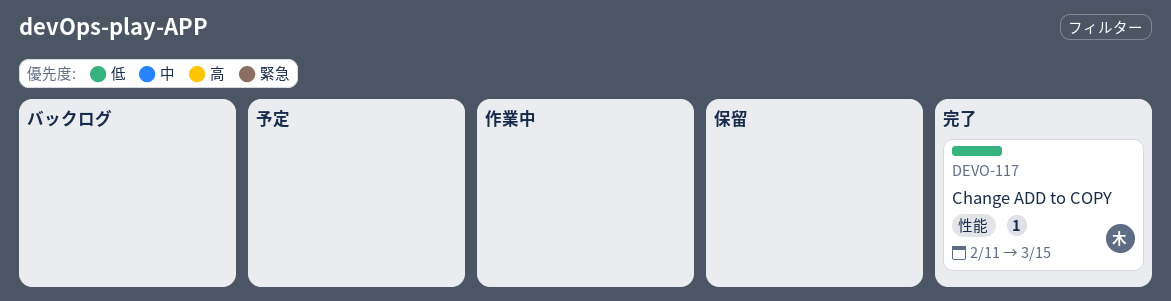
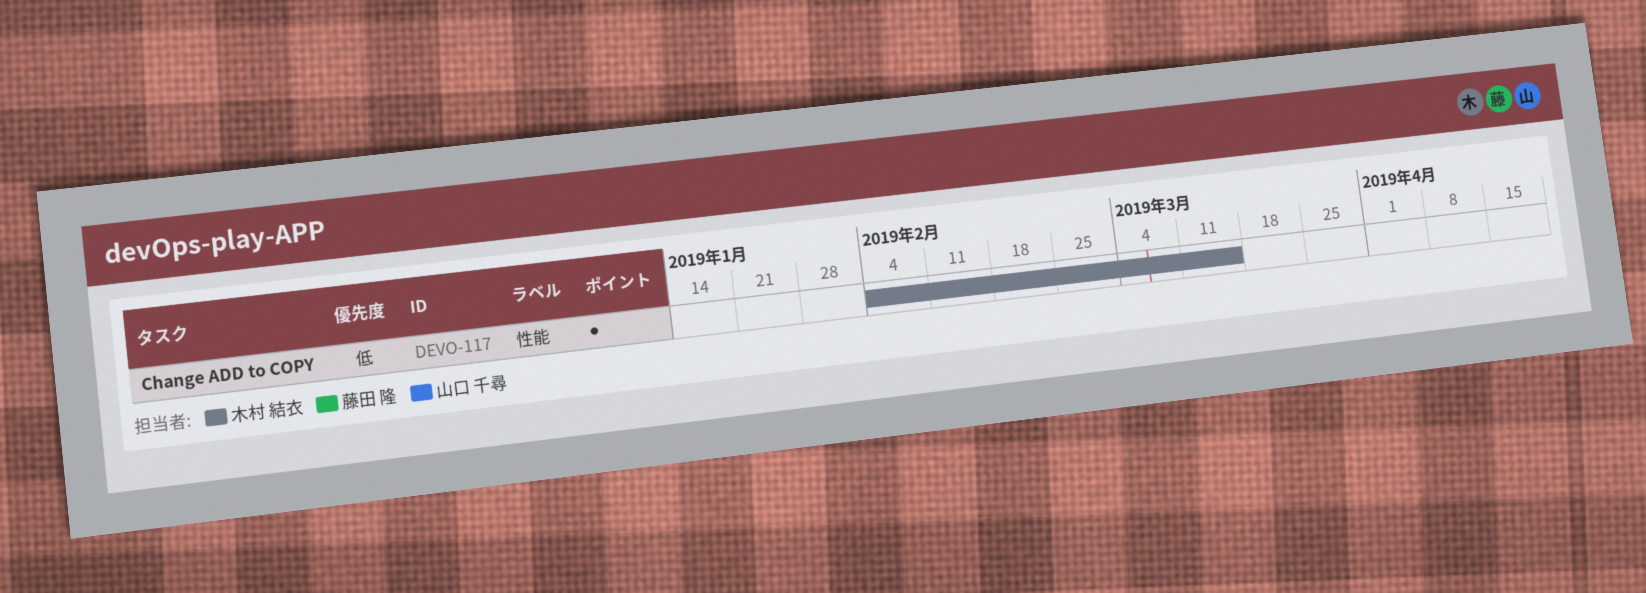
DEVO-117, start: Feb 11 -> Feb 4

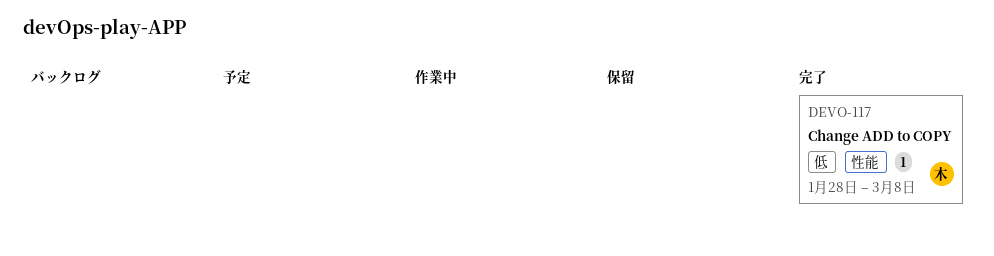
DEVO-117, start: Feb 4 -> Jan 28
DEVO-117, due: Mar 15 -> Mar 8

